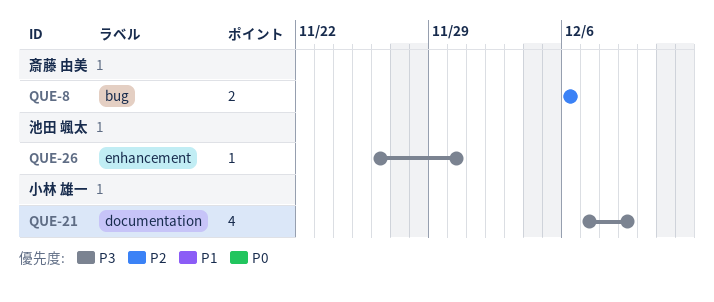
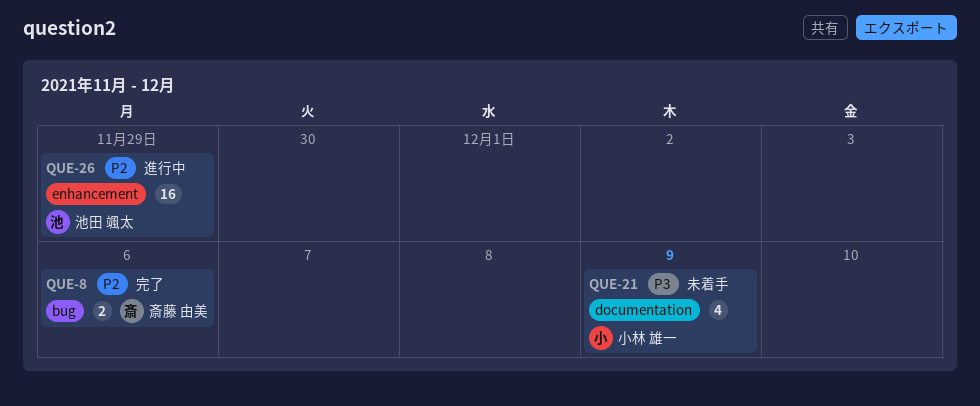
QUE-26, priority: P3 -> P2
QUE-26, estimate: 1 -> 16
QUE-26, due: Nov 30 -> Nov 29

